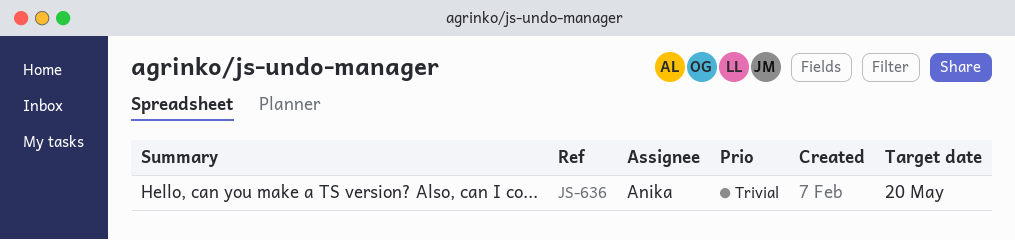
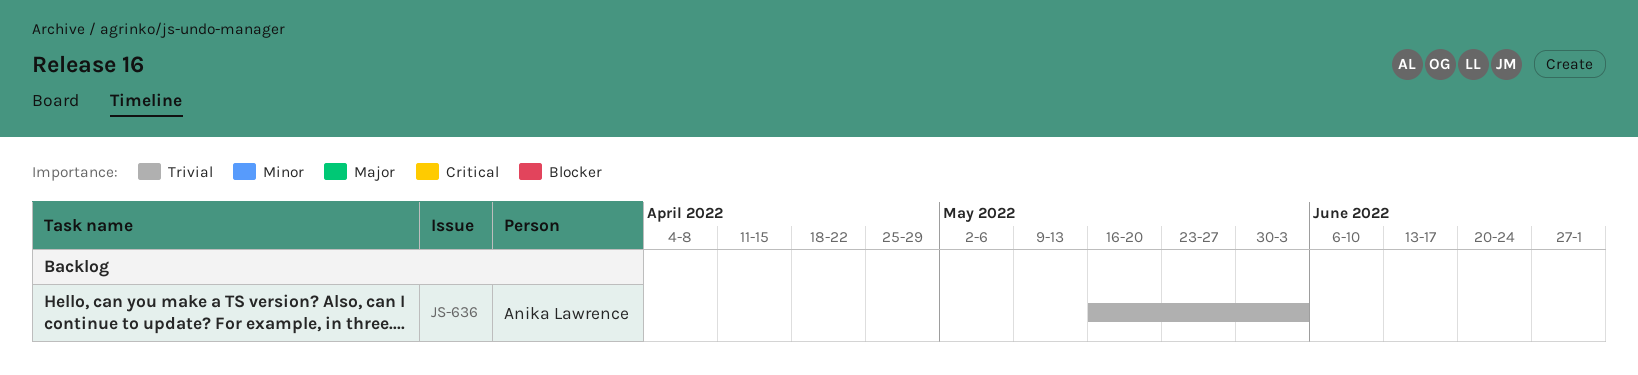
JS-636, due: May 20 -> Jun 3

